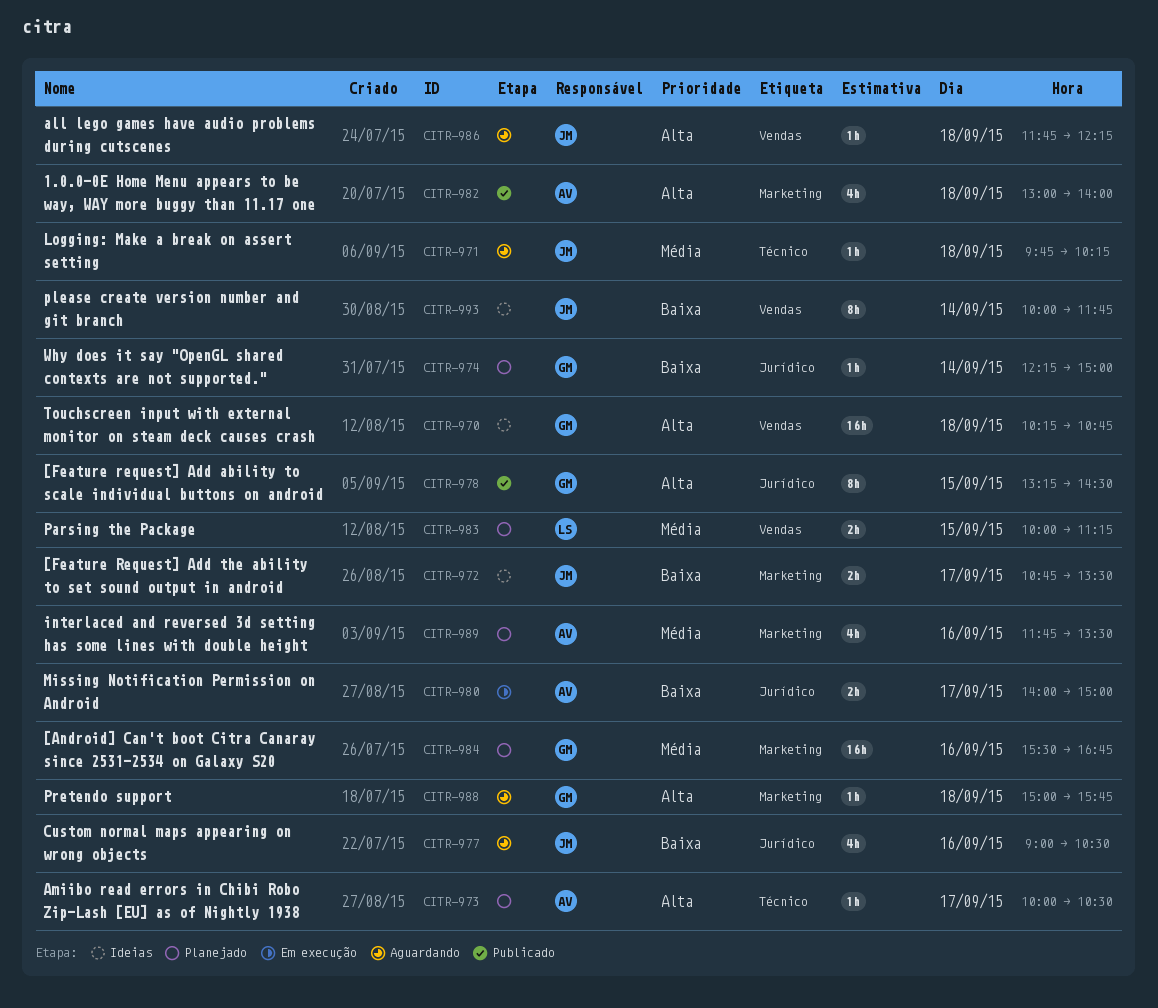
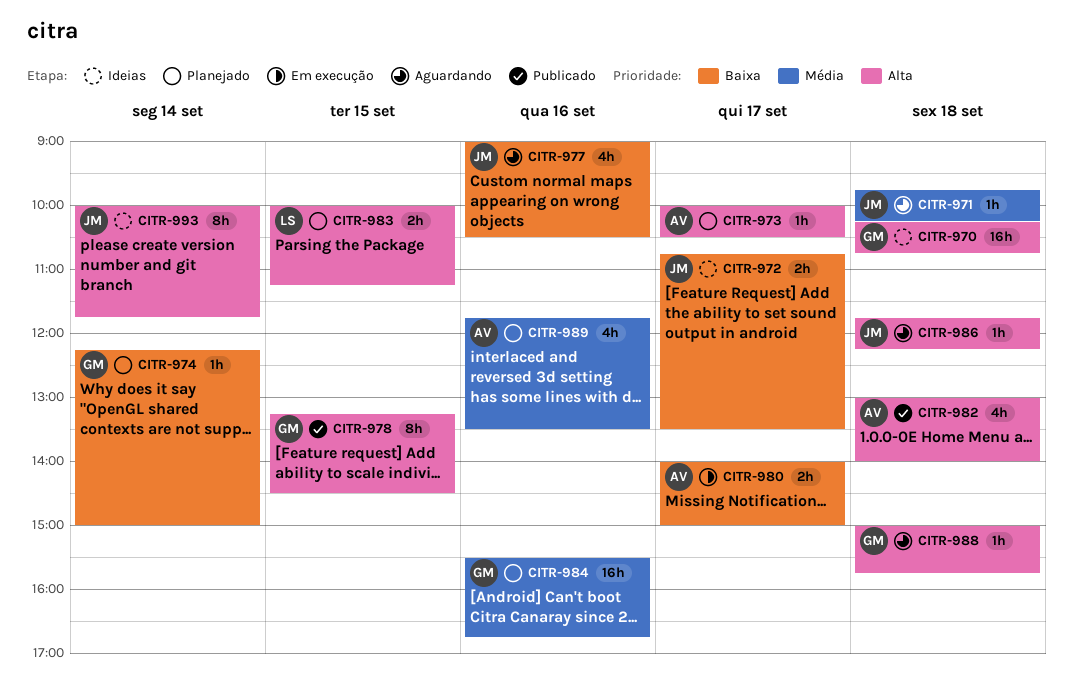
CITR-983, priority: Média -> Alta
CITR-993, priority: Baixa -> Alta

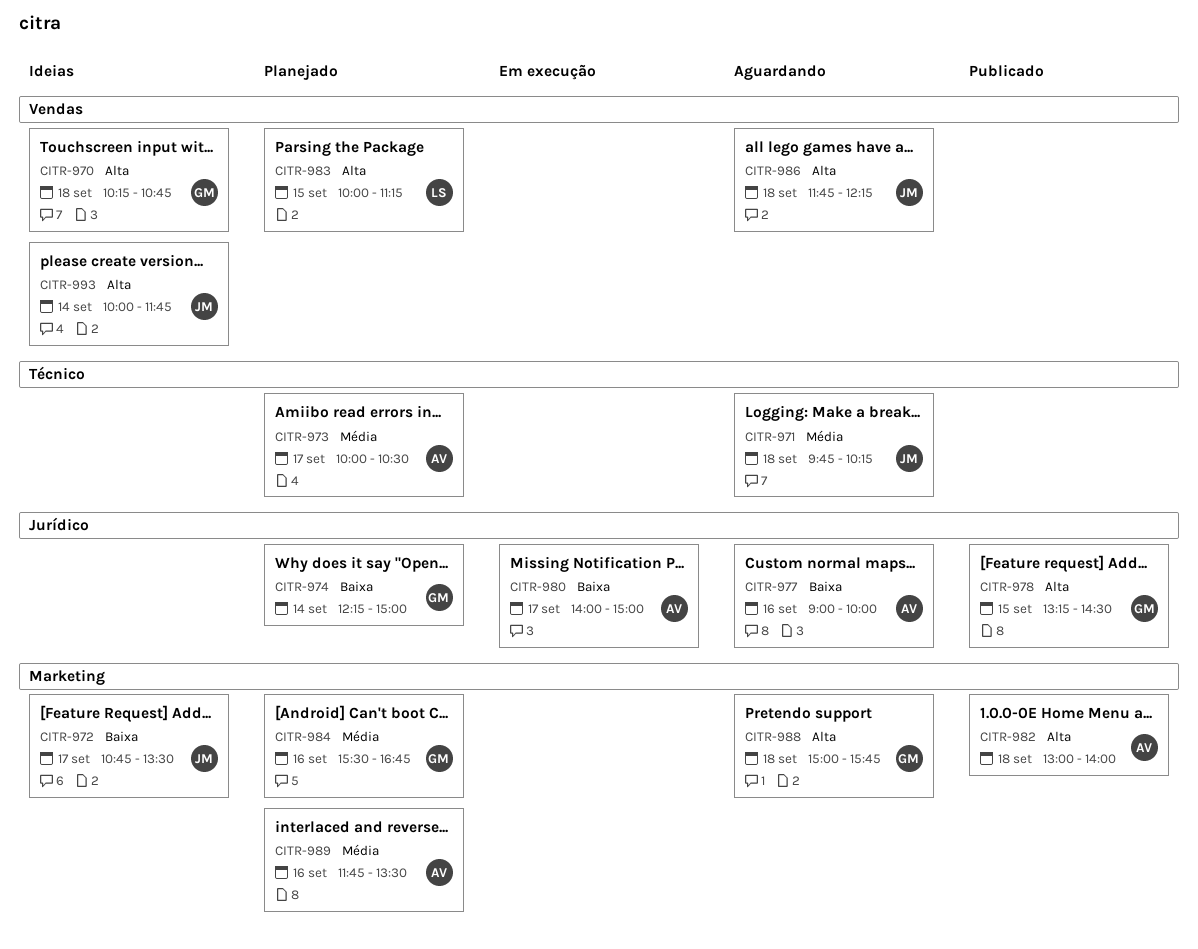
CITR-973, priority: Alta -> Média
CITR-977, owner: JM -> AV
CITR-977, ends: 10:30 -> 10:00

